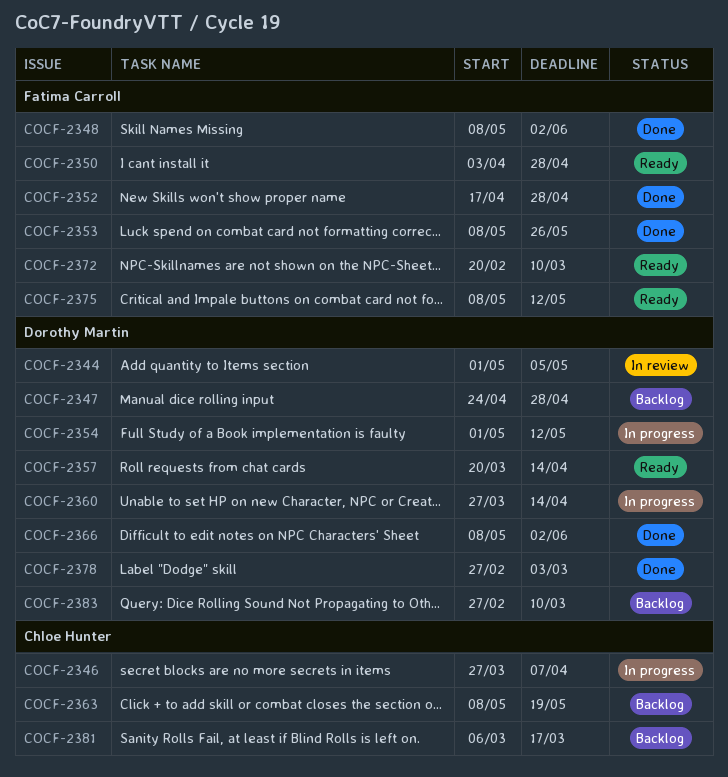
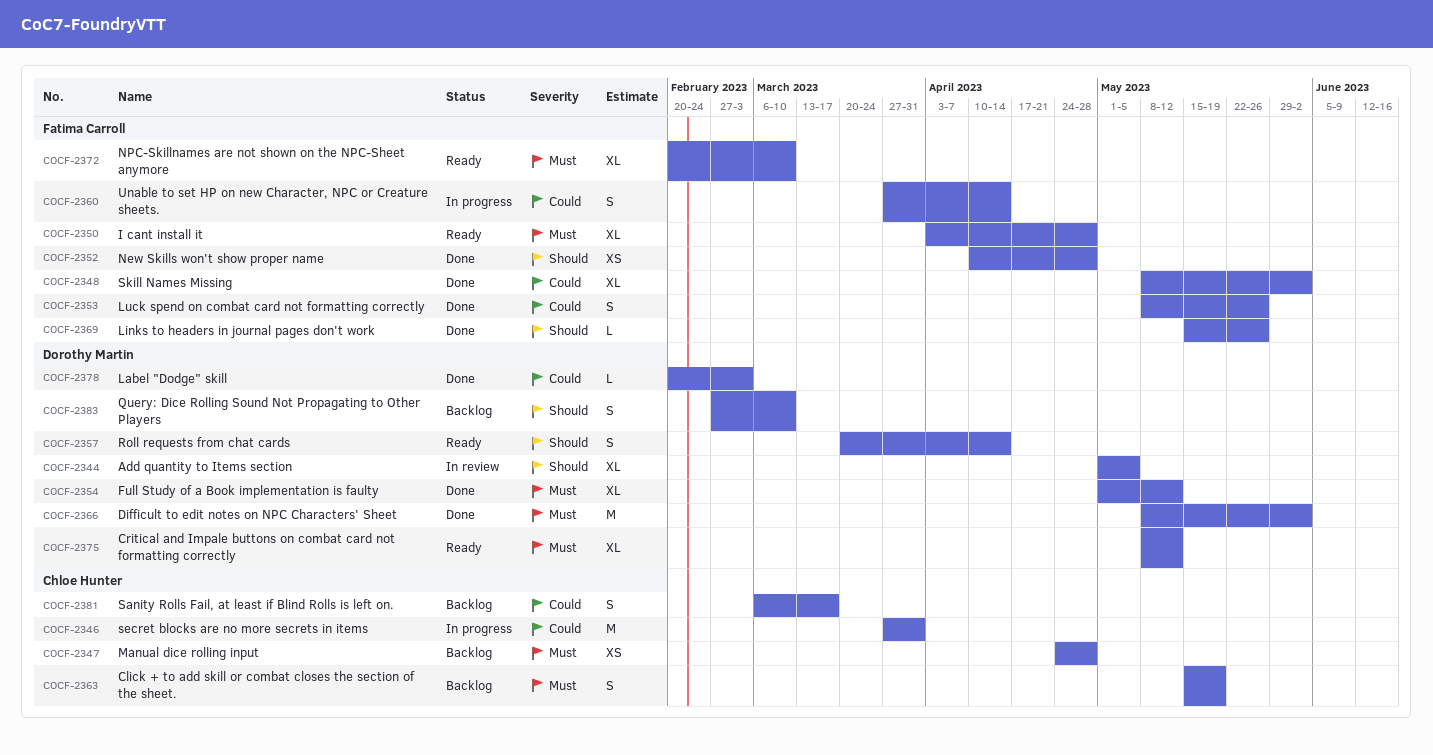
COCF-2346, due: Apr 7 -> Mar 31
COCF-2347, owner: Dorothy Martin -> Chloe Hunter
COCF-2352, start: Apr 17 -> Apr 10
COCF-2354, status: In progress -> Done
COCF-2360, owner: Dorothy Martin -> Fatima Carroll
COCF-2363, start: May 8 -> May 15
COCF-2369: none -> present
COCF-2375, owner: Fatima Carroll -> Dorothy Martin
COCF-2378, start: Feb 27 -> Feb 20

